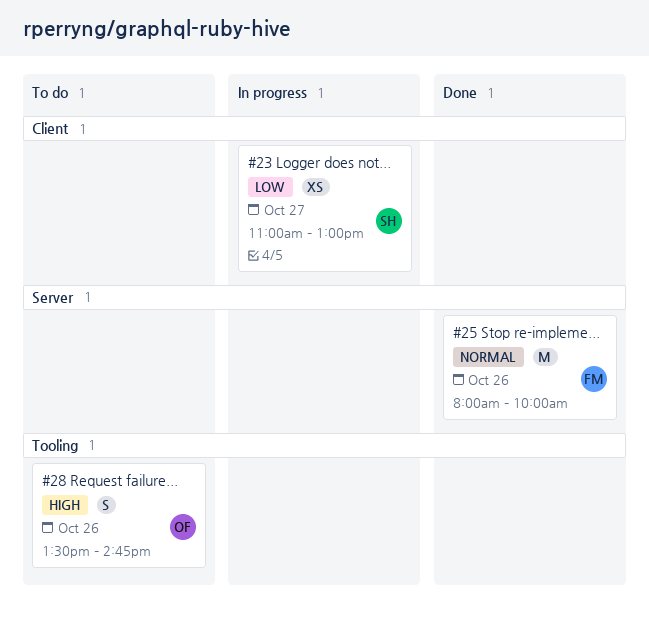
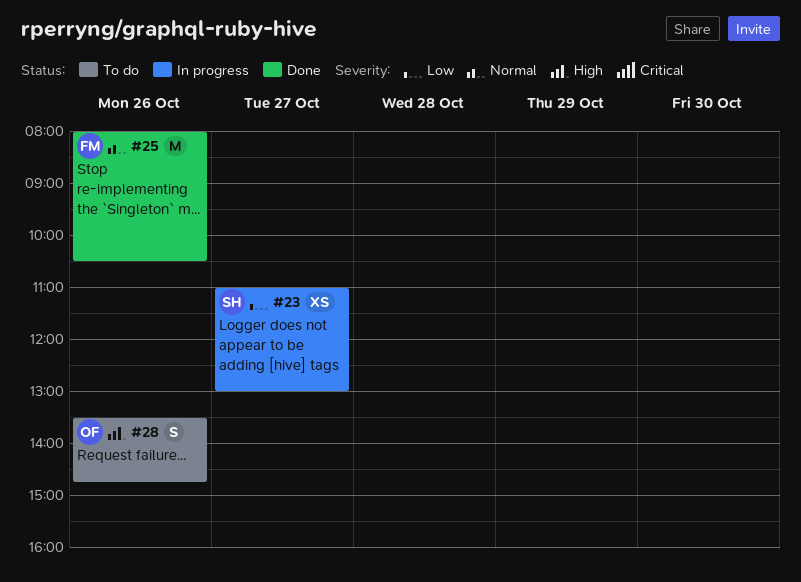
#25, ends: 10:00 -> 10:30

